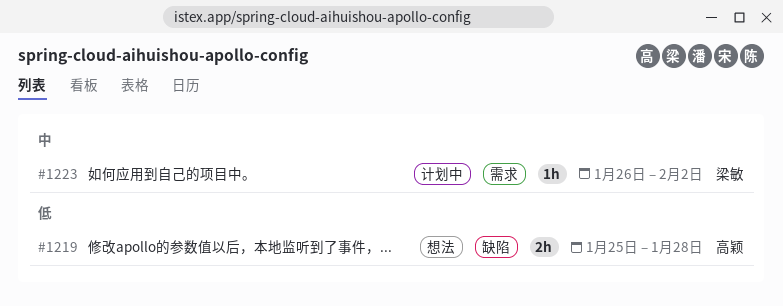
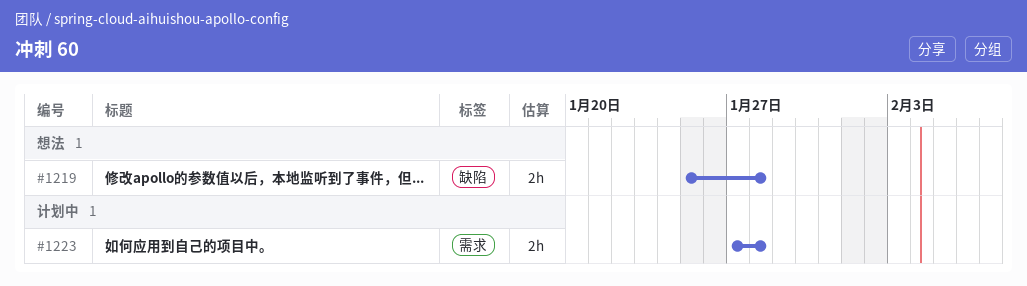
#1223, estimate: 1h -> 2h
#1223, start: Jan 26 -> Jan 27
#1223, due: Feb 2 -> Jan 28

